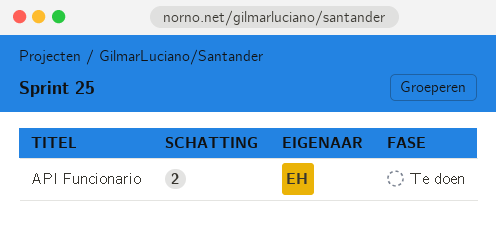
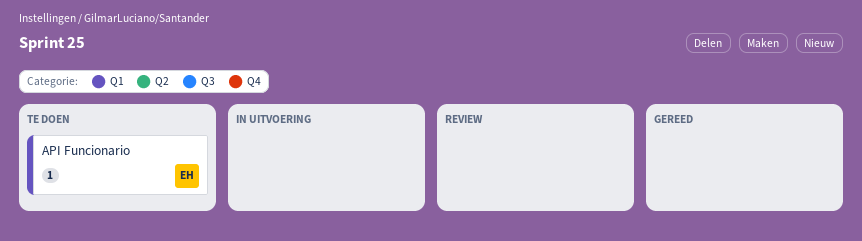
API Funcionario, estimate: 2 -> 1

